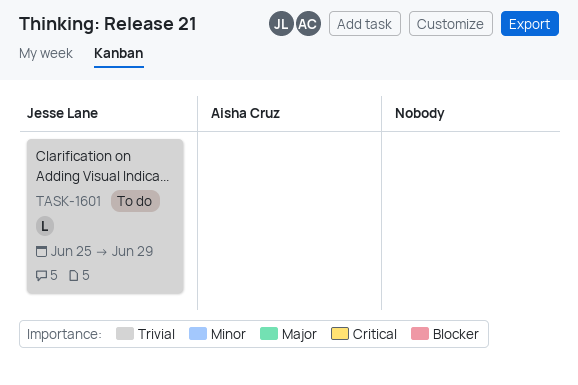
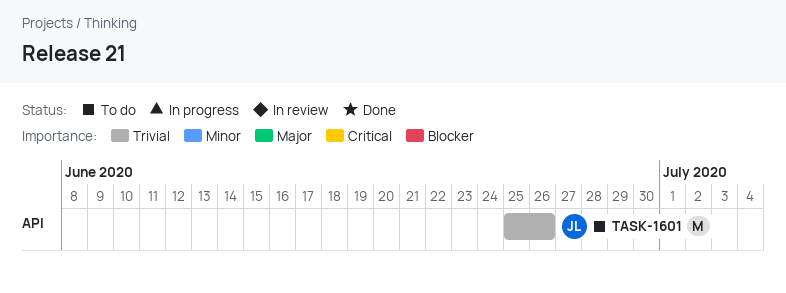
TASK-1601, estimate: L -> M
TASK-1601, due: Jun 29 -> Jun 26

